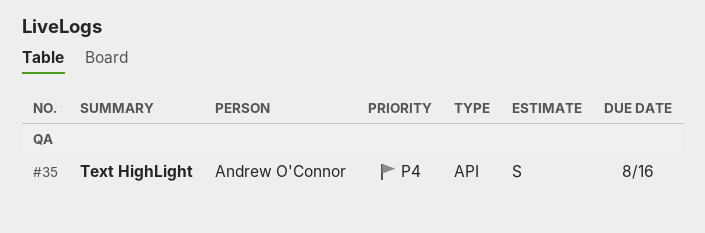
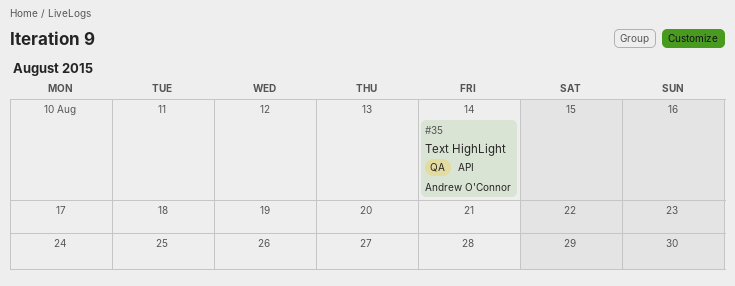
#35, due: Aug 16 -> Aug 14

